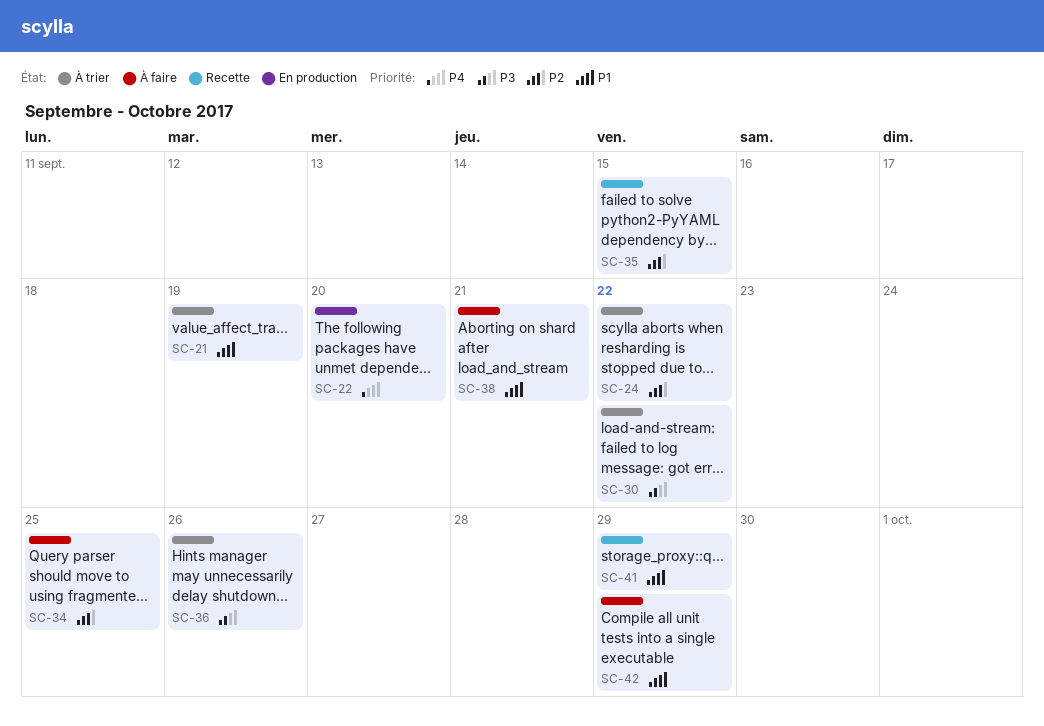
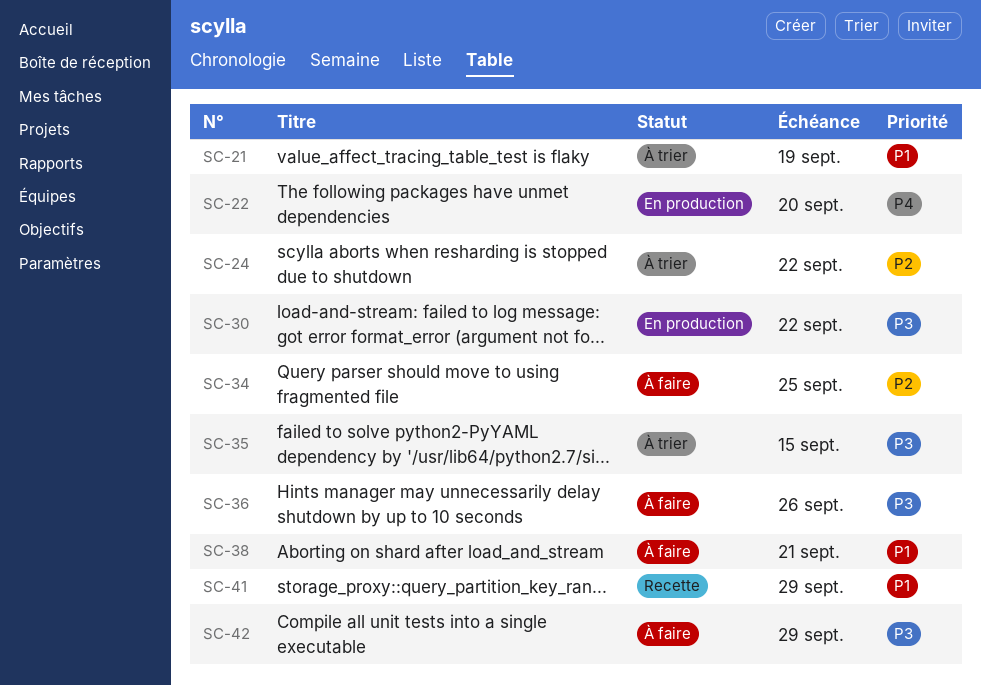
SC-30, status: À trier -> En production
SC-35, status: Recette -> À trier
SC-35, priority: P2 -> P3
SC-36, status: À trier -> À faire
SC-42, priority: P1 -> P3

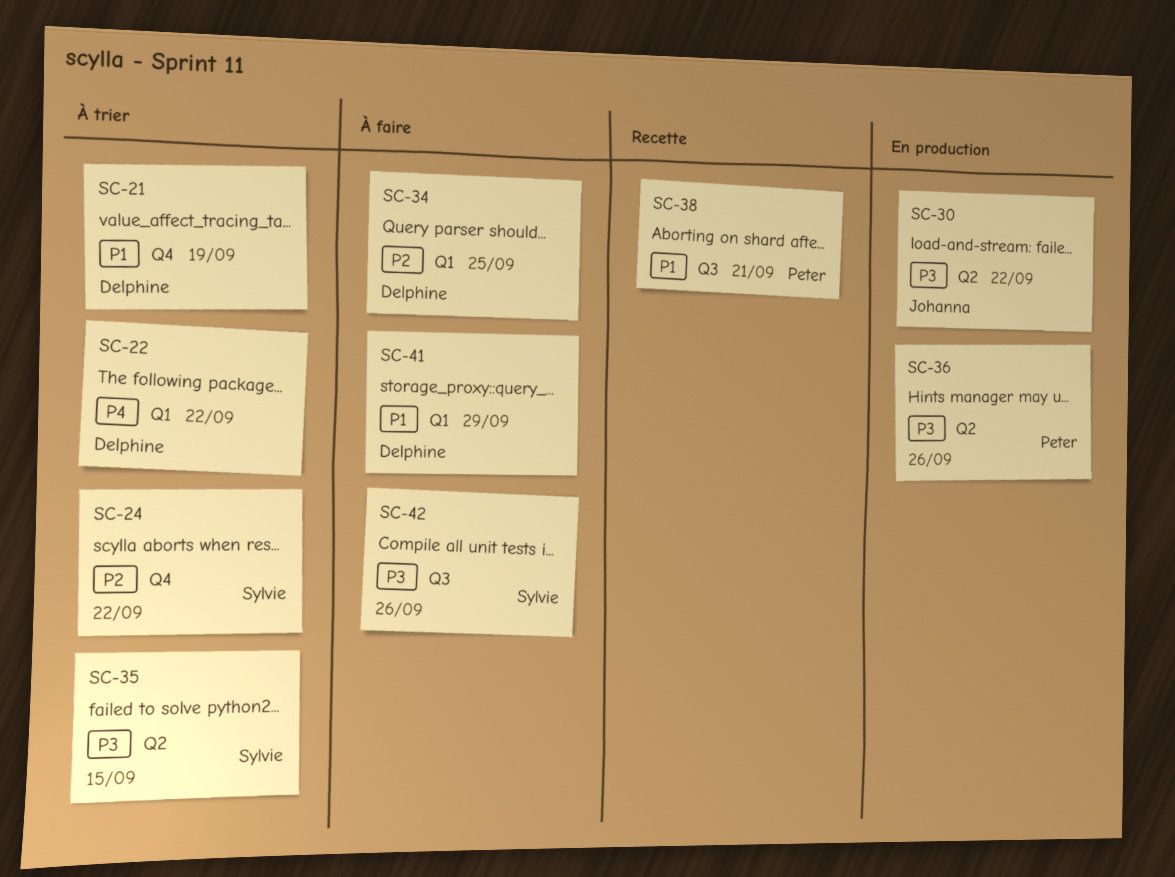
SC-22, status: En production -> À trier
SC-22, due: Sep 20 -> Sep 22
SC-36, status: À faire -> En production
SC-38, status: À faire -> Recette
SC-41, status: Recette -> À faire
SC-42, due: Sep 29 -> Sep 26

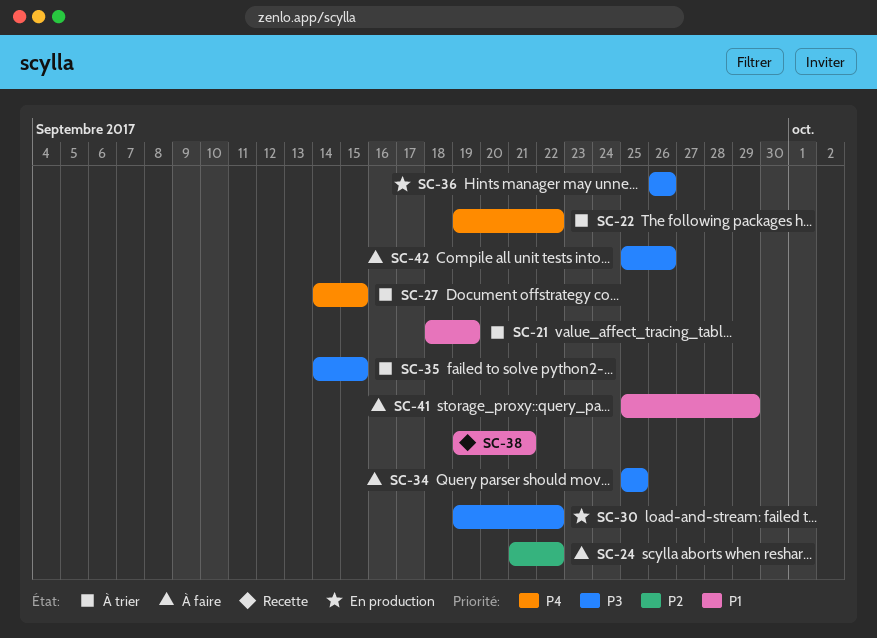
SC-24, status: À trier -> À faire
SC-27: none -> present
SC-34, priority: P2 -> P3

